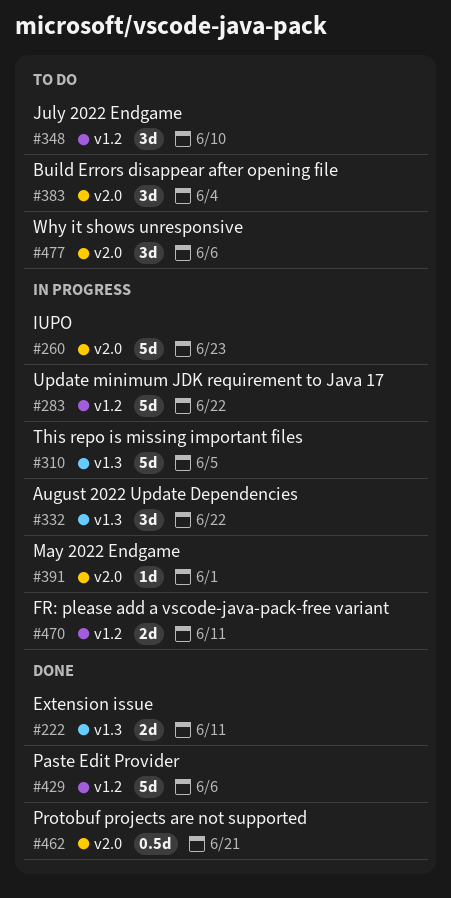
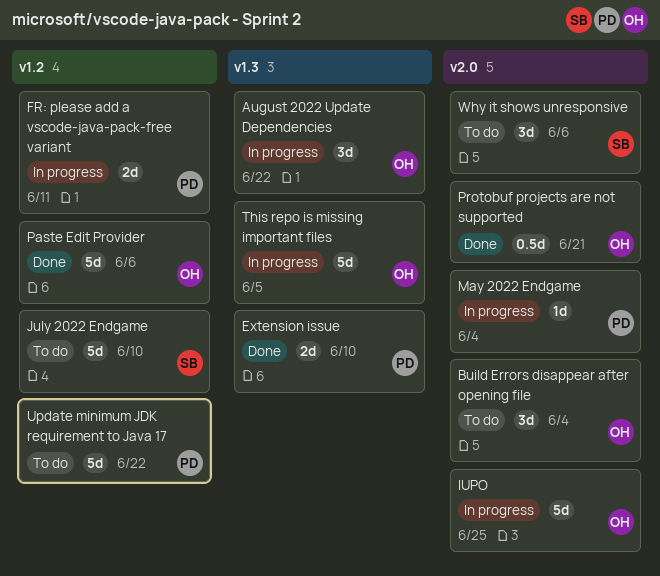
Extension issue, due: Jun 11 -> Jun 10
IUPO, due: Jun 23 -> Jun 25
July 2022 Endgame, estimate: 3d -> 5d
May 2022 Endgame, due: Jun 1 -> Jun 4
Update minimum JDK requirement to Java 17, status: In progress -> To do

